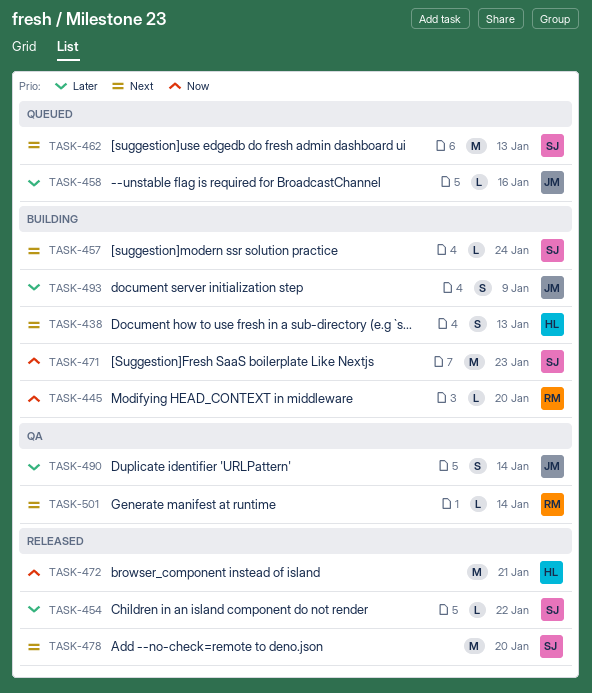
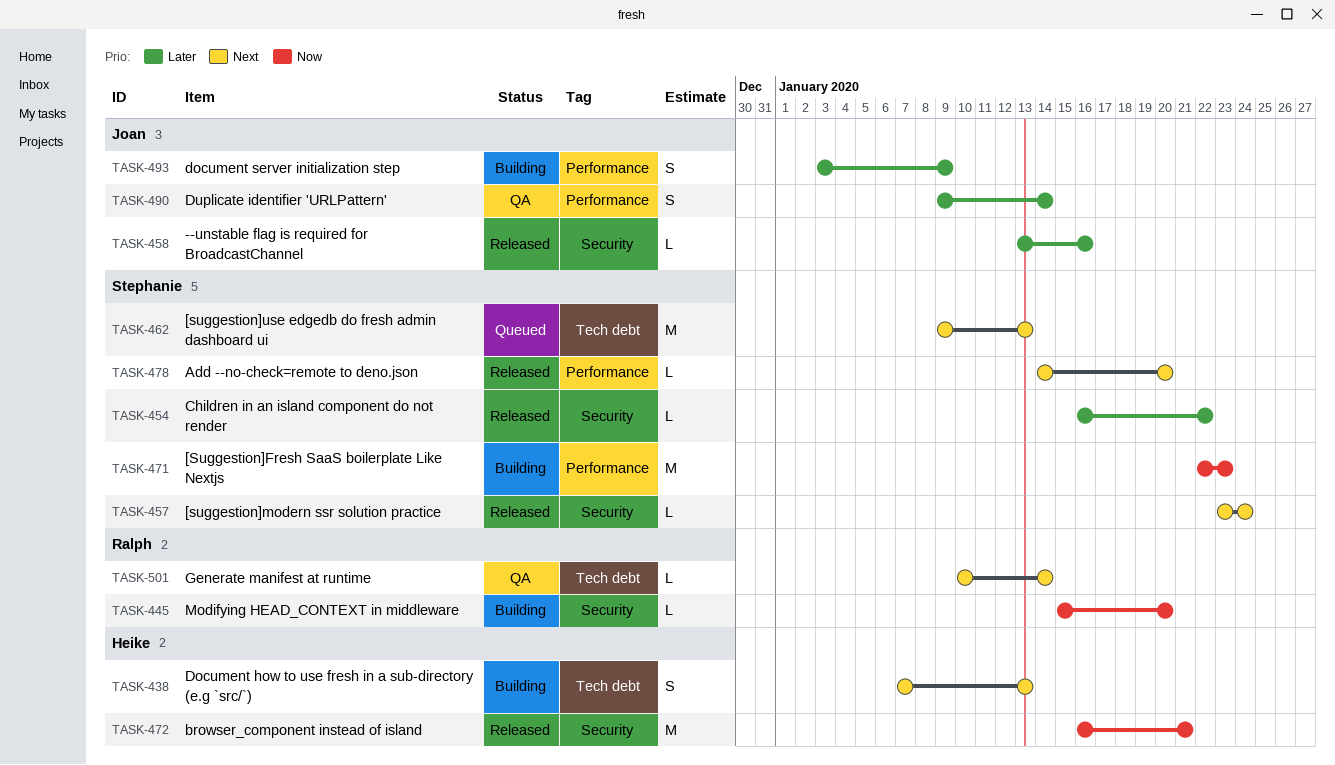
TASK-457, status: Building -> Released
TASK-458, status: Queued -> Released
TASK-478, estimate: M -> L

